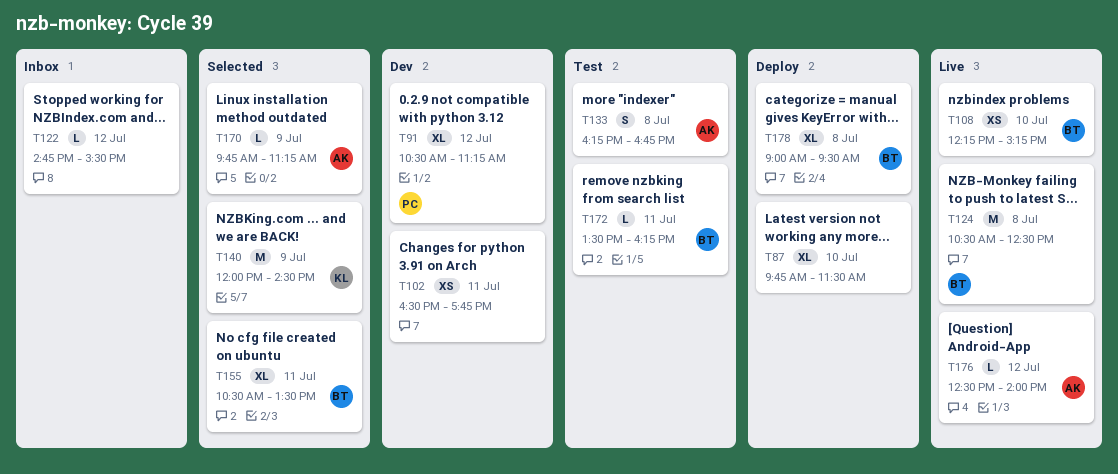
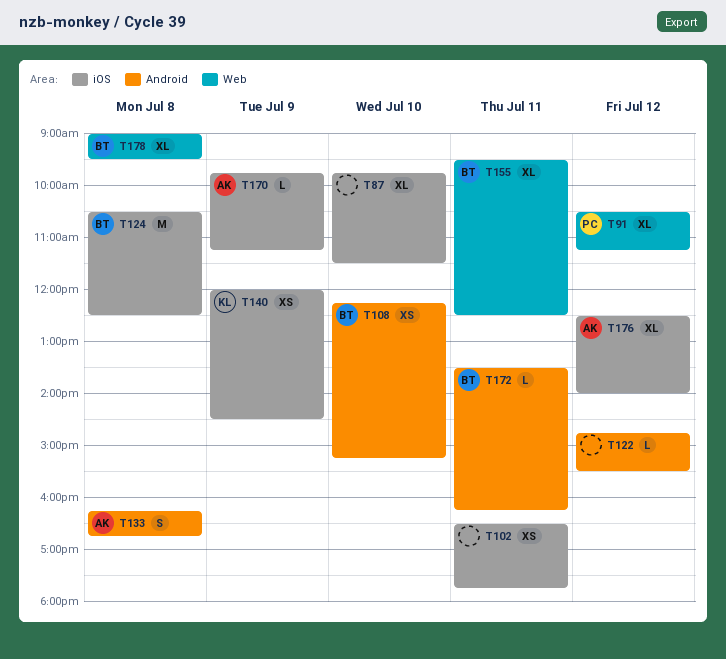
T140, estimate: M -> XS
T155, begins: 10:30 -> 09:30
T155, ends: 13:30 -> 12:30
T176, estimate: L -> XL

